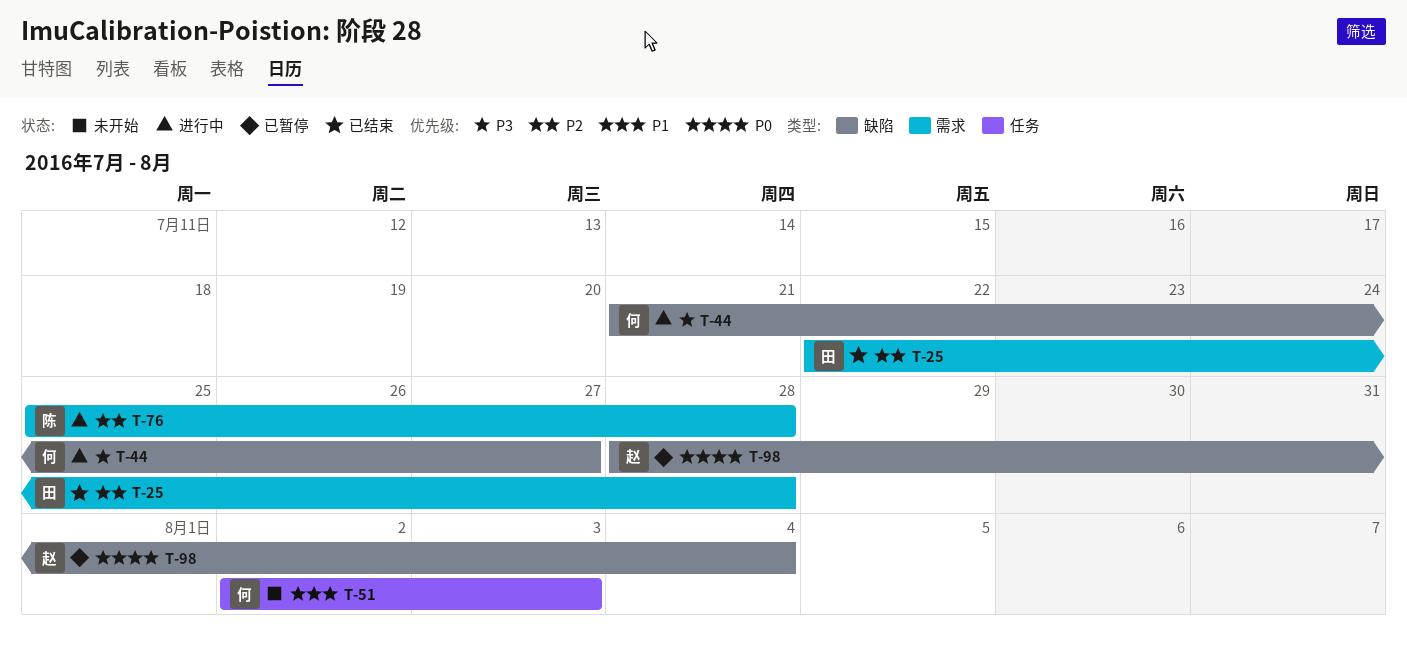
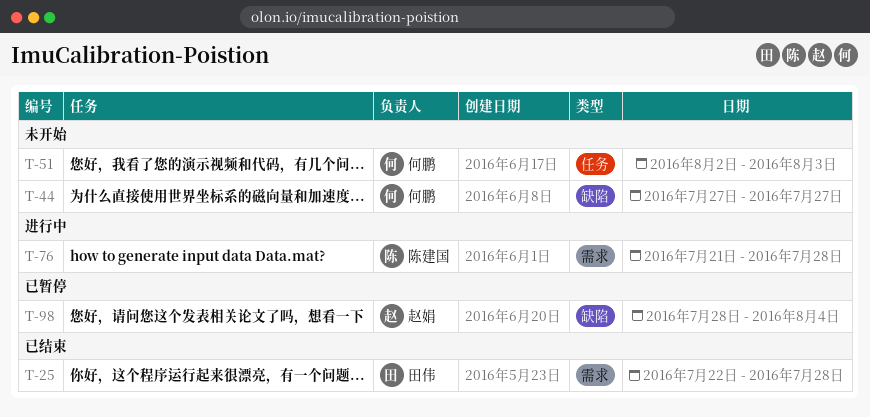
T-44, status: 进行中 -> 未开始
T-44, start: Jul 21 -> Jul 27
T-76, start: Jul 25 -> Jul 21

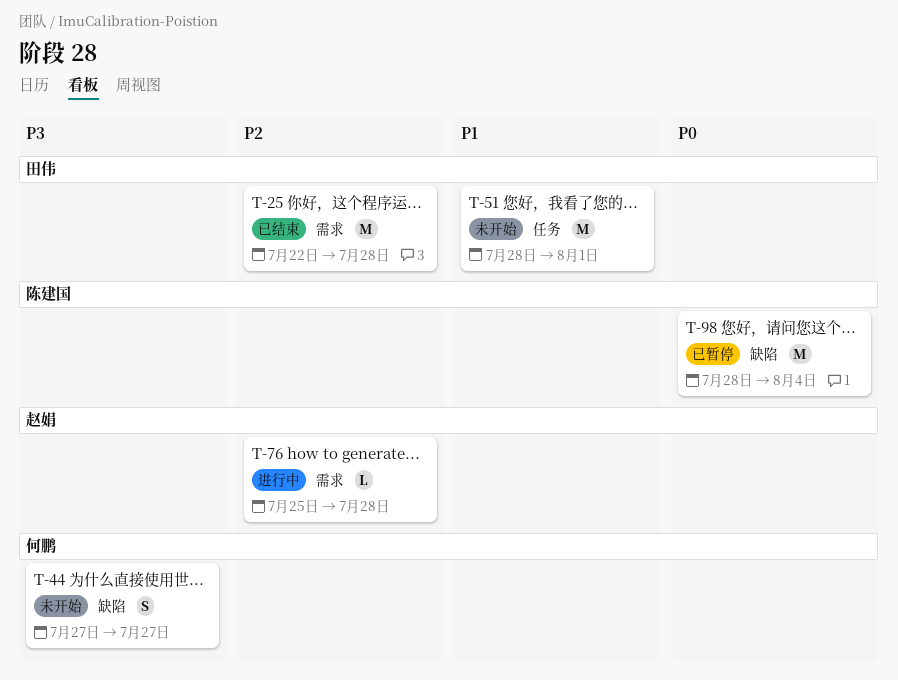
T-51, owner: 何鹏 -> 田伟
T-51, start: Aug 2 -> Jul 28
T-51, due: Aug 3 -> Aug 1
T-76, owner: 陈建国 -> 赵娟
T-76, start: Jul 21 -> Jul 25
T-98, owner: 赵娟 -> 陈建国

